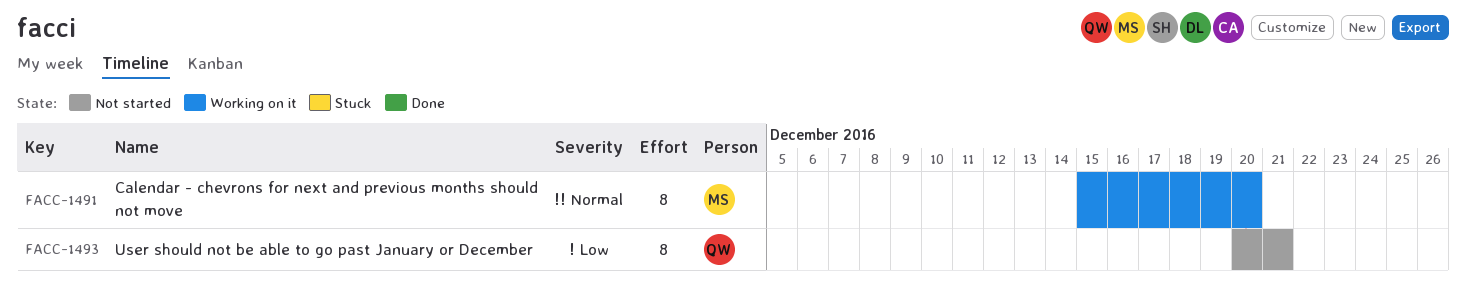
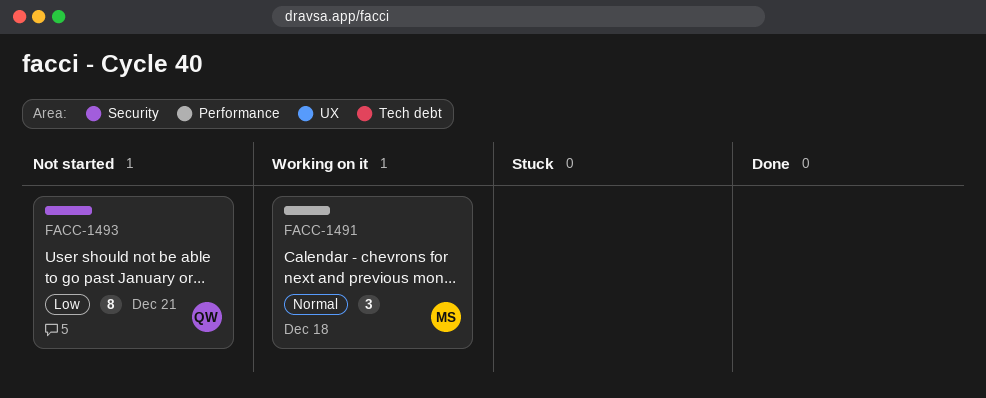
FACC-1491, estimate: 8 -> 3
FACC-1491, due: Dec 20 -> Dec 18

